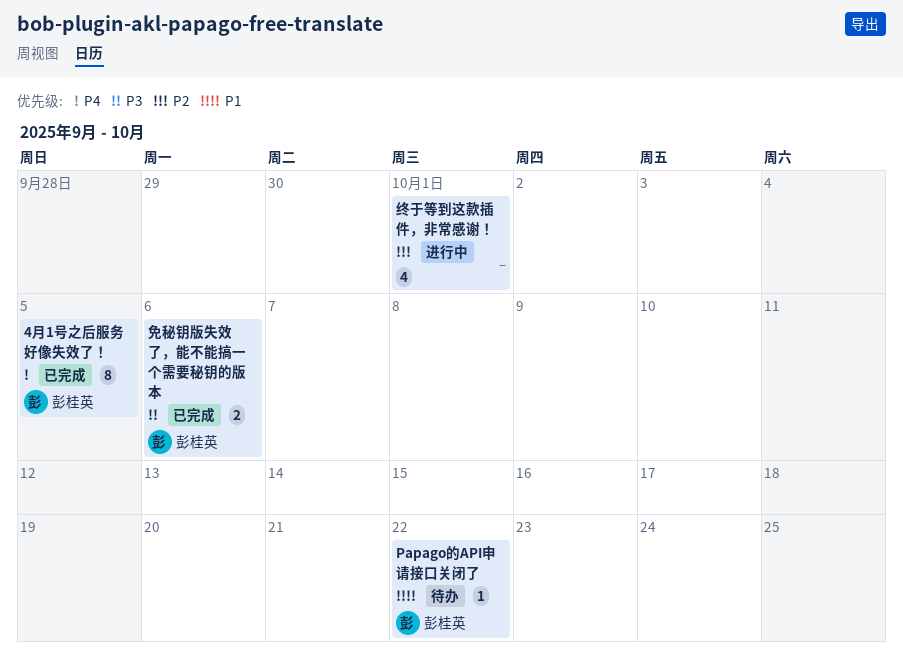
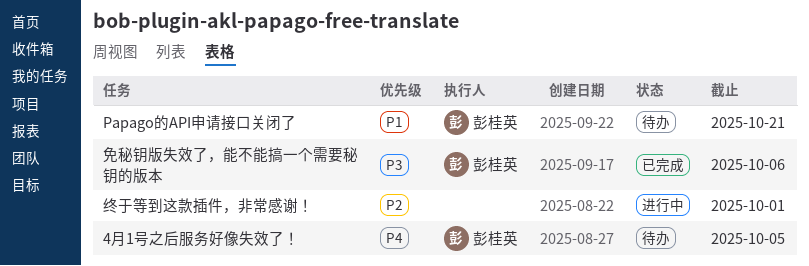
4月1号之后服务好像失效了！, status: 已完成 -> 待办
Papago的API申请接口关闭了, due: Oct 22 -> Oct 21

